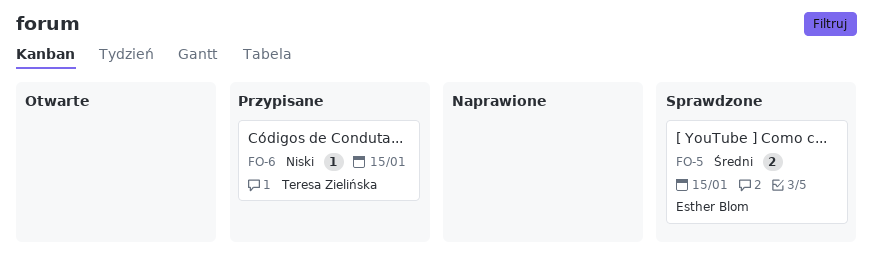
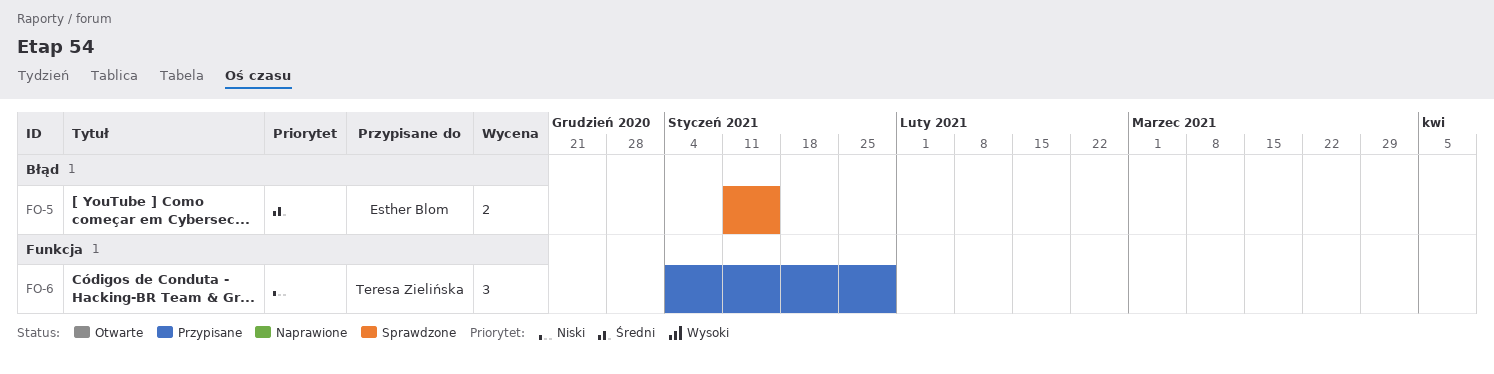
FO-6, estimate: 1 -> 3
FO-6, due: Jan 15 -> Jan 29

